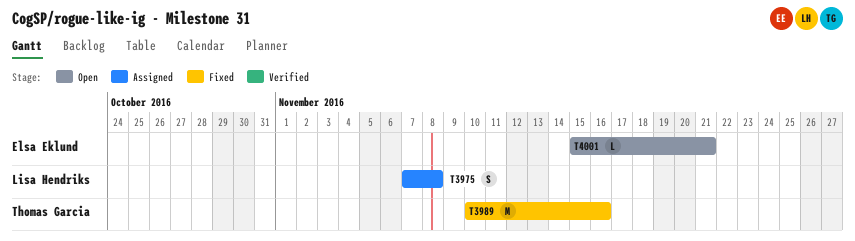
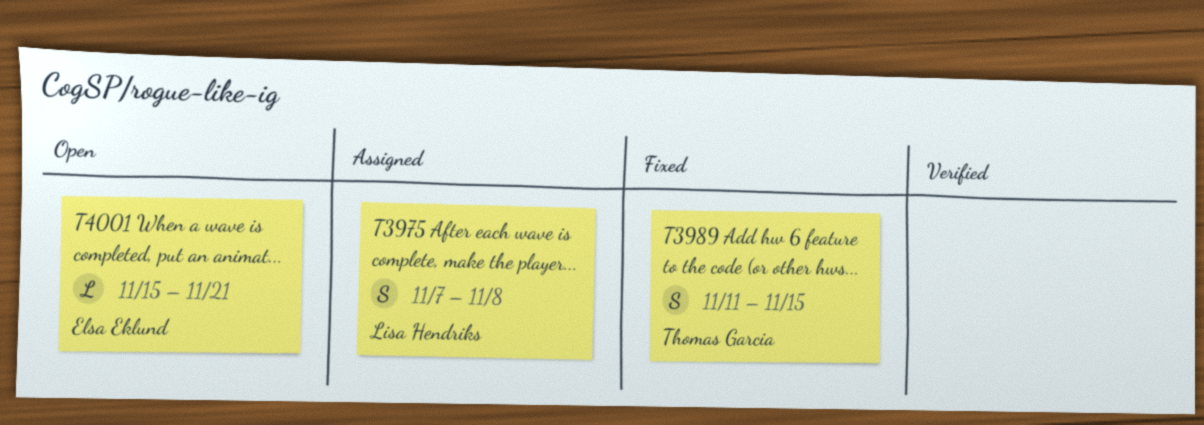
T3989, estimate: M -> S
T3989, start: Nov 10 -> Nov 11
T3989, due: Nov 16 -> Nov 15

